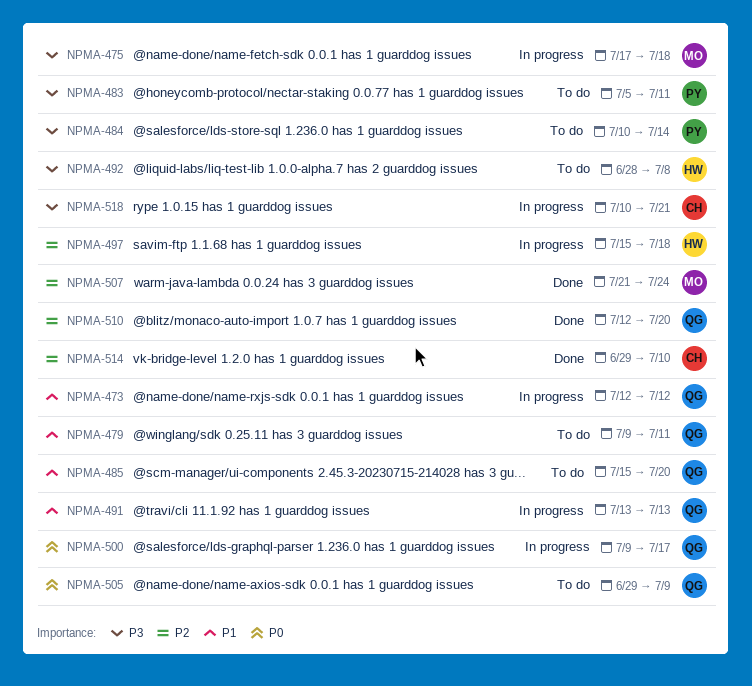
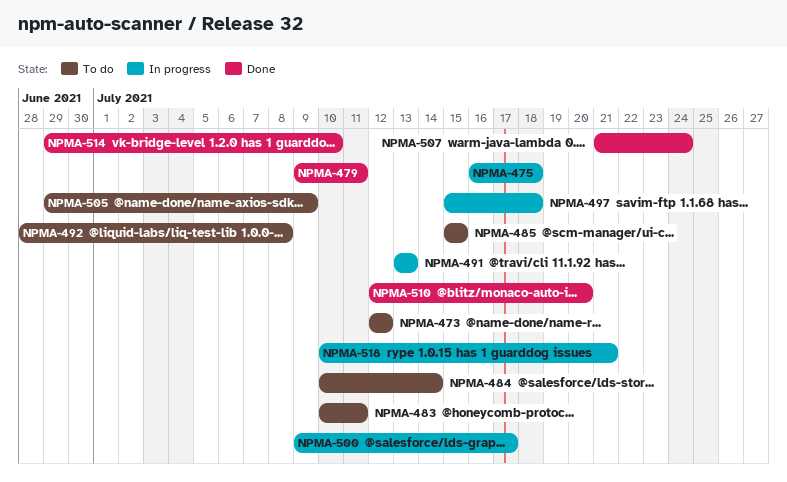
NPMA-473, status: In progress -> To do
NPMA-475, start: Jul 17 -> Jul 16
NPMA-479, status: To do -> Done
NPMA-483, start: Jul 5 -> Jul 10
NPMA-485, due: Jul 20 -> Jul 15

